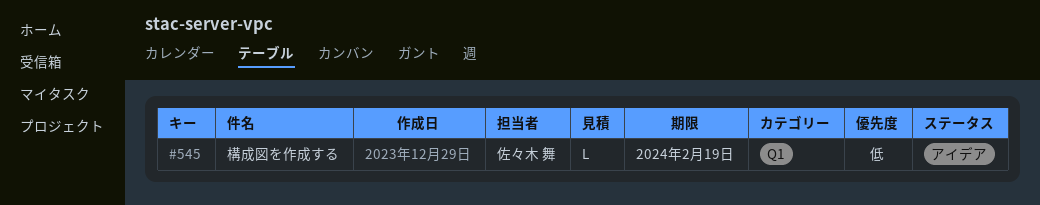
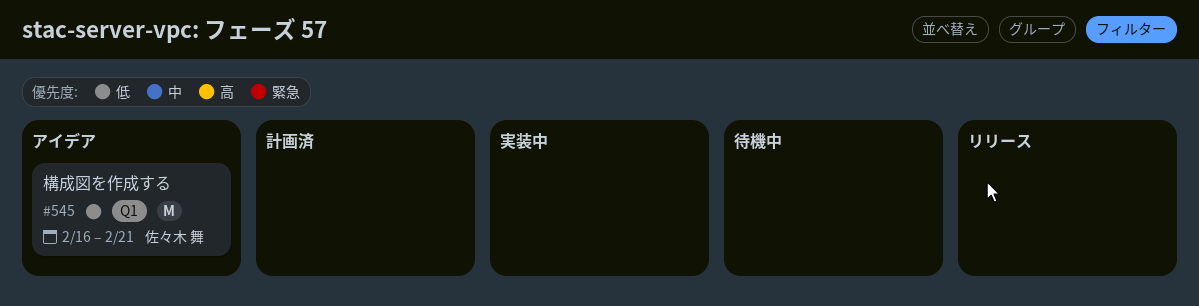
#545, estimate: L -> M
#545, due: Feb 19 -> Feb 21

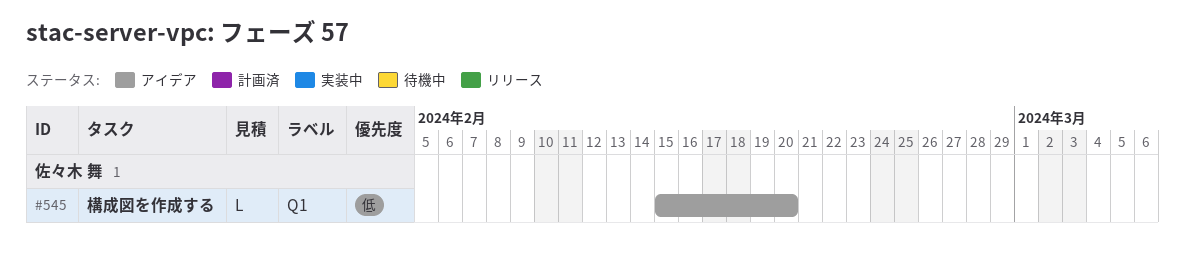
#545, estimate: M -> L
#545, start: Feb 16 -> Feb 15
#545, due: Feb 21 -> Feb 20

